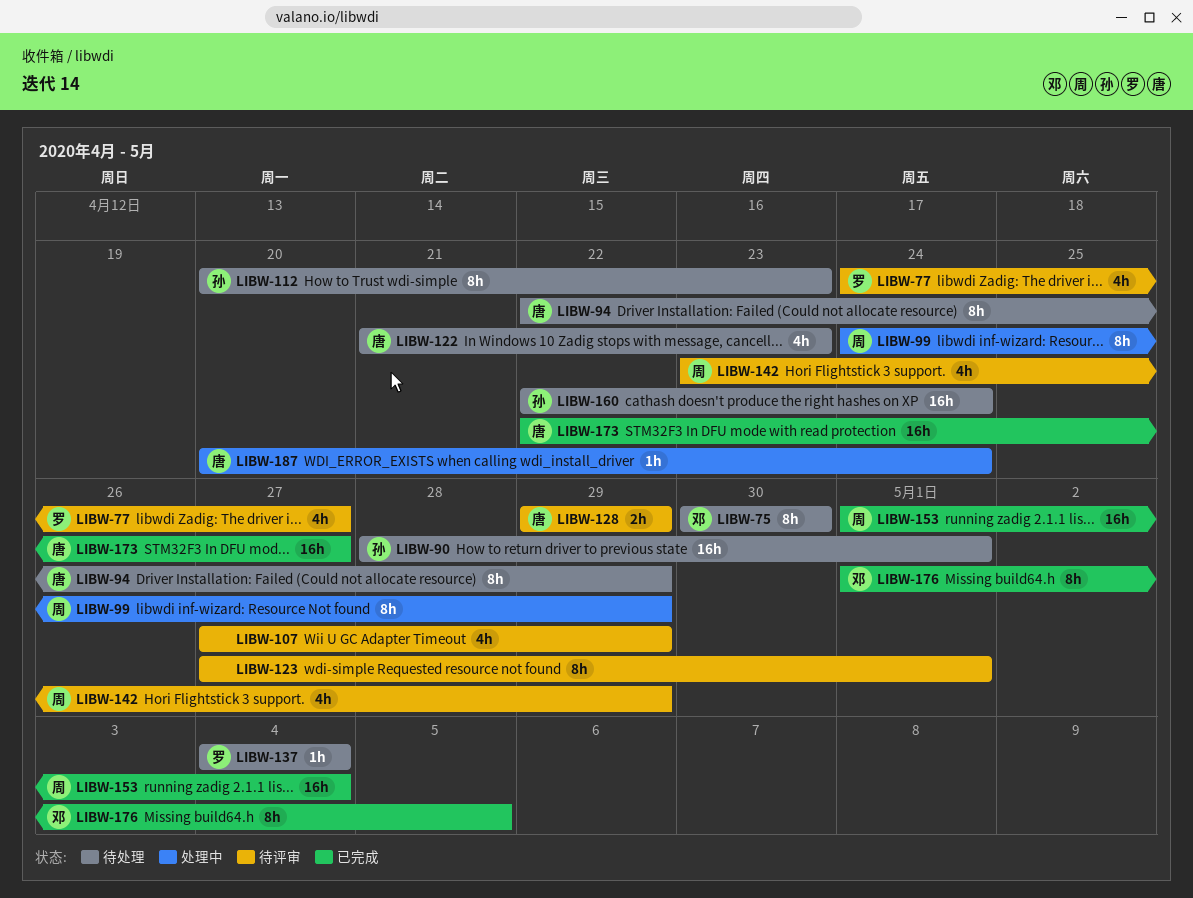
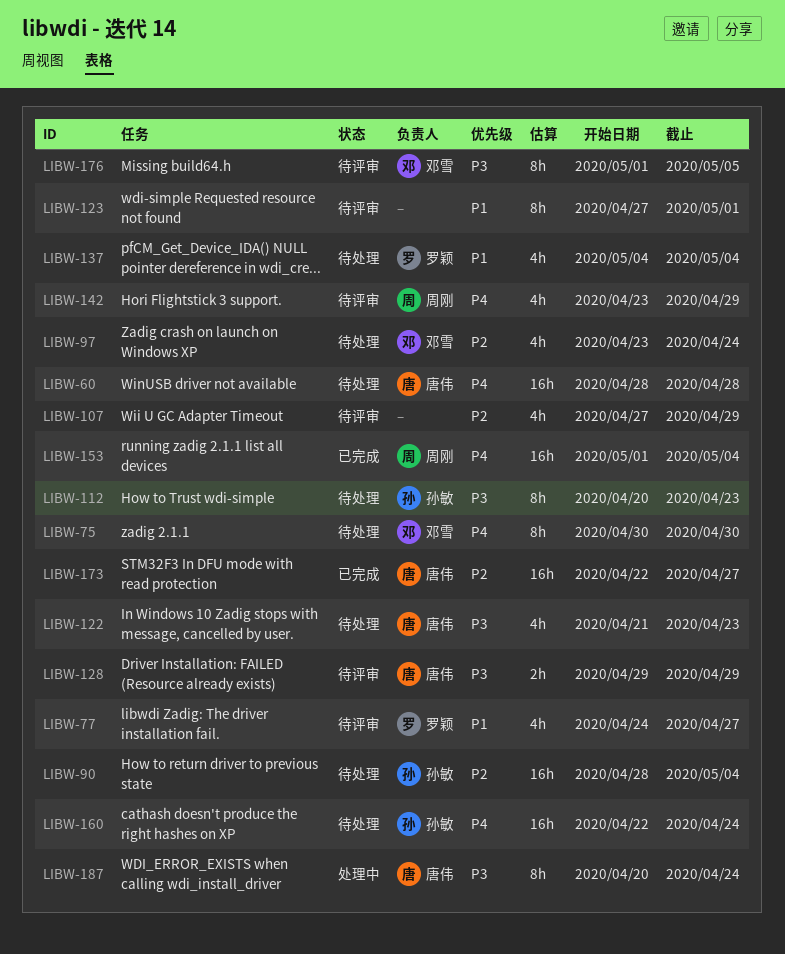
LIBW-60: none -> present
LIBW-90, due: May 1 -> May 4
LIBW-94: present -> none
LIBW-97: none -> present
LIBW-99: present -> none
LIBW-137, estimate: 1h -> 4h
LIBW-176, status: 已完成 -> 待评审
LIBW-187, estimate: 1h -> 8h

